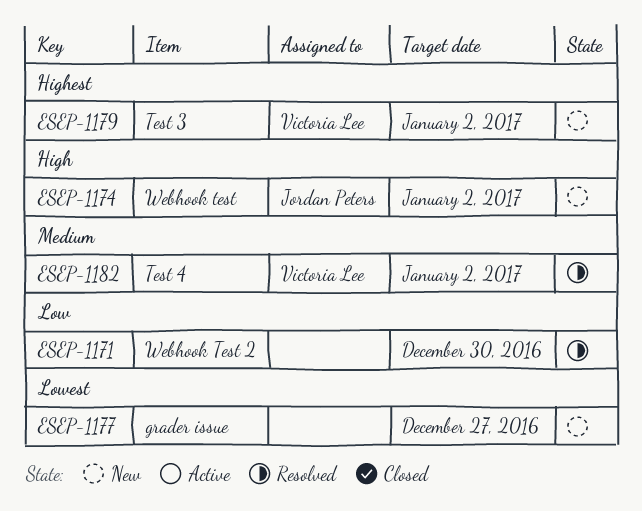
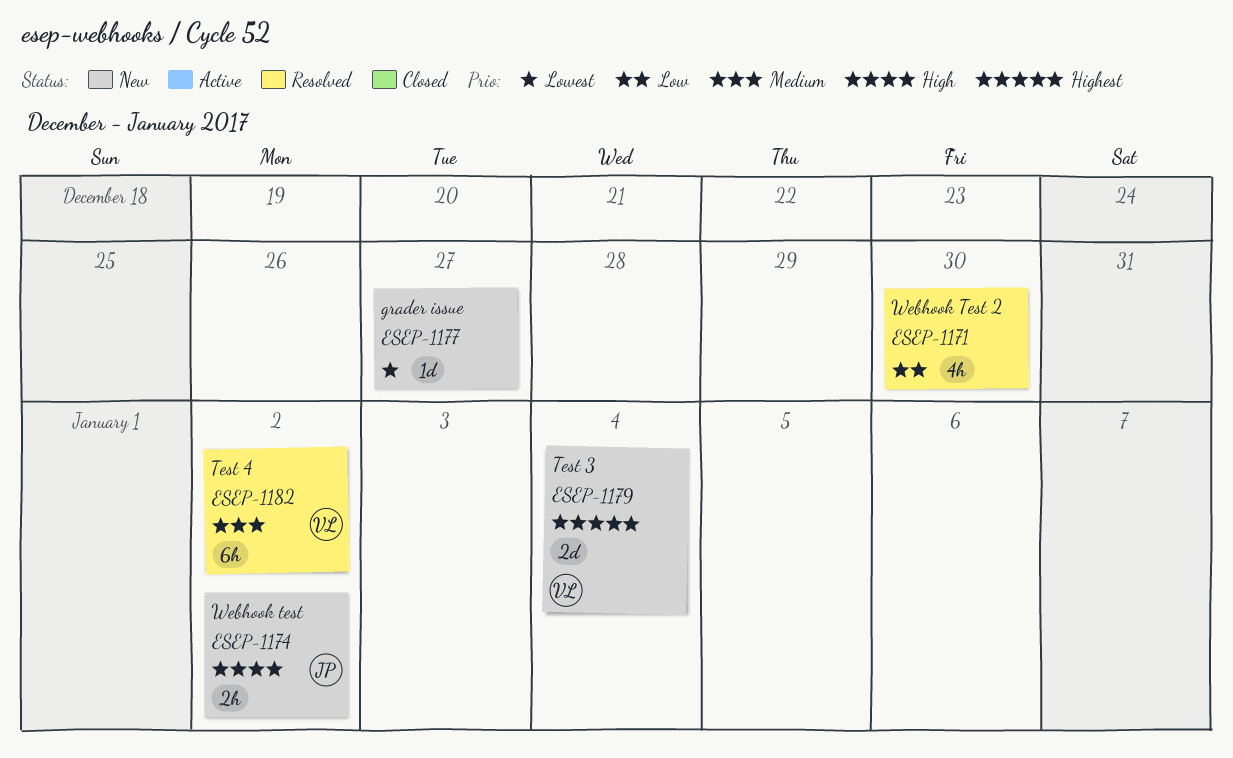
ESEP-1179, due: Jan 2 -> Jan 4

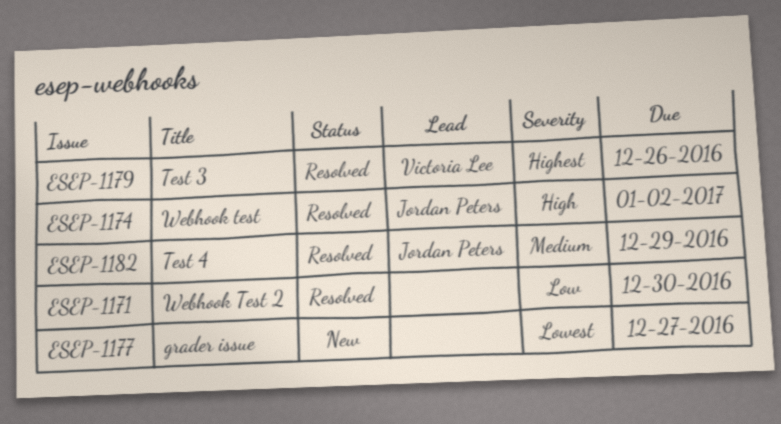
ESEP-1174, status: New -> Resolved
ESEP-1179, status: New -> Resolved
ESEP-1179, due: Jan 4 -> Dec 26
ESEP-1182, owner: Victoria Lee -> Jordan Peters
ESEP-1182, due: Jan 2 -> Dec 29

